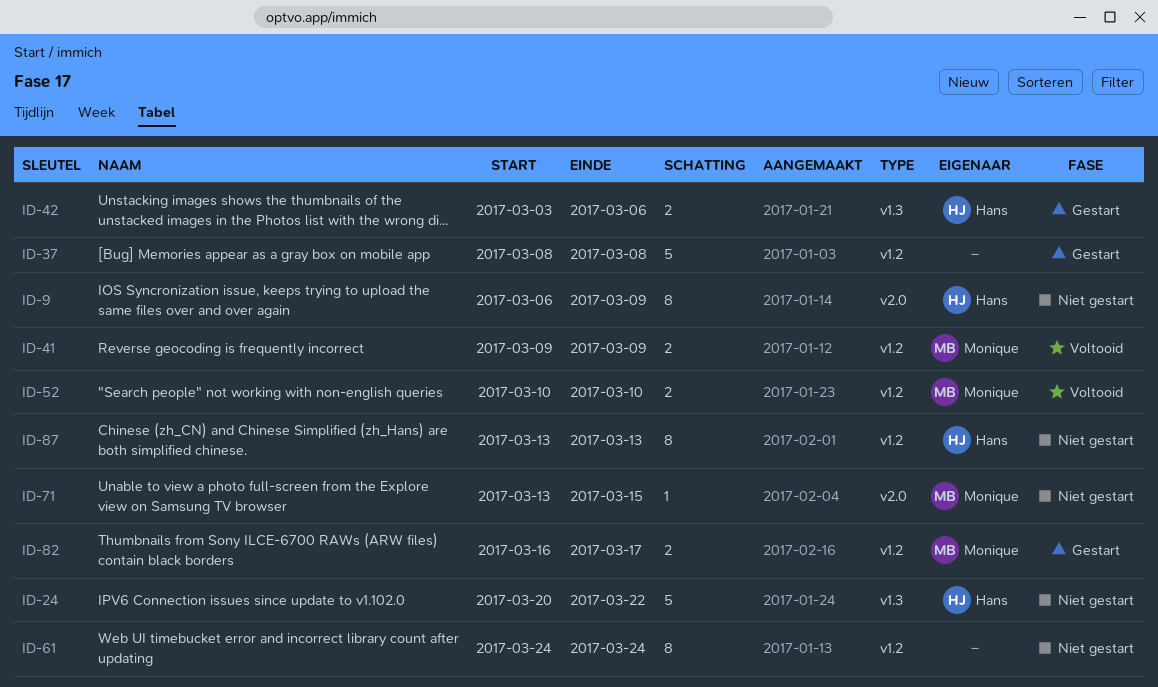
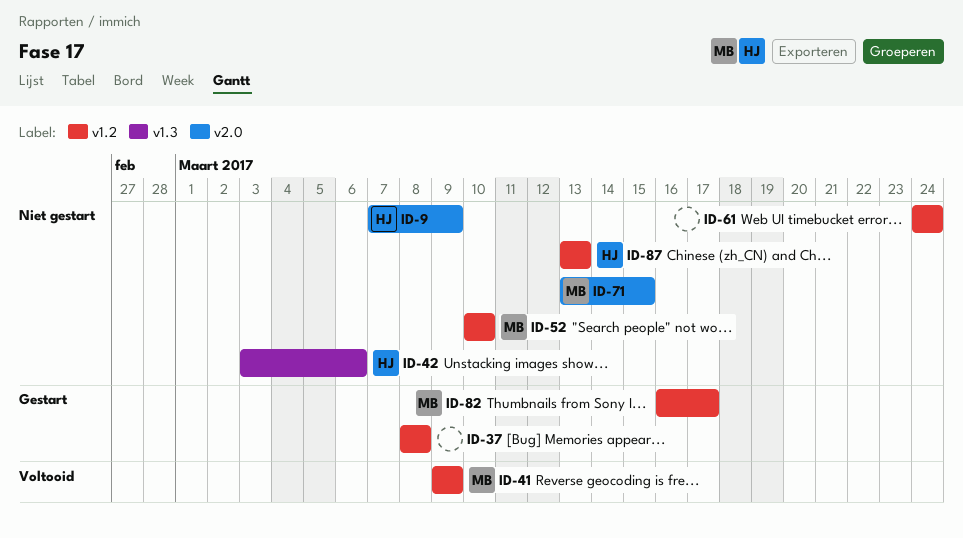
ID-9, start: Mar 6 -> Mar 7
ID-24: present -> none
ID-42, status: Gestart -> Niet gestart
ID-52, status: Voltooid -> Niet gestart

